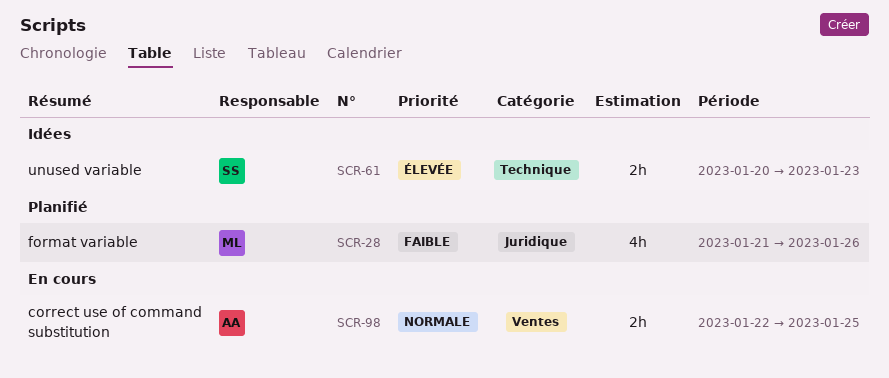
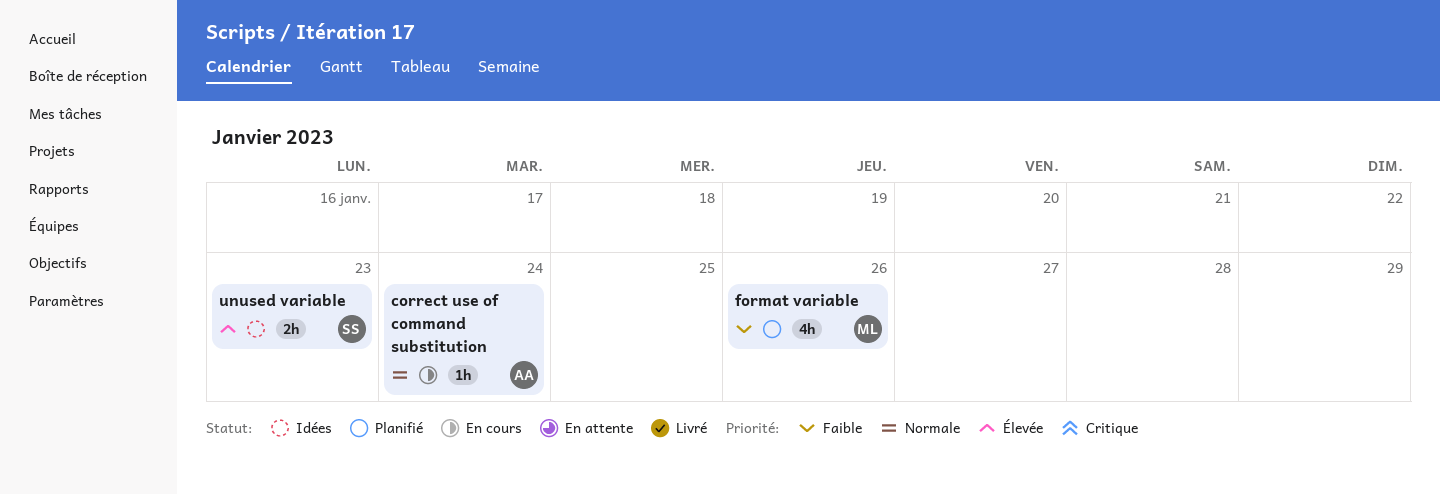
correct use of command substitution, estimate: 2h -> 1h
correct use of command substitution, due: Jan 25 -> Jan 24

